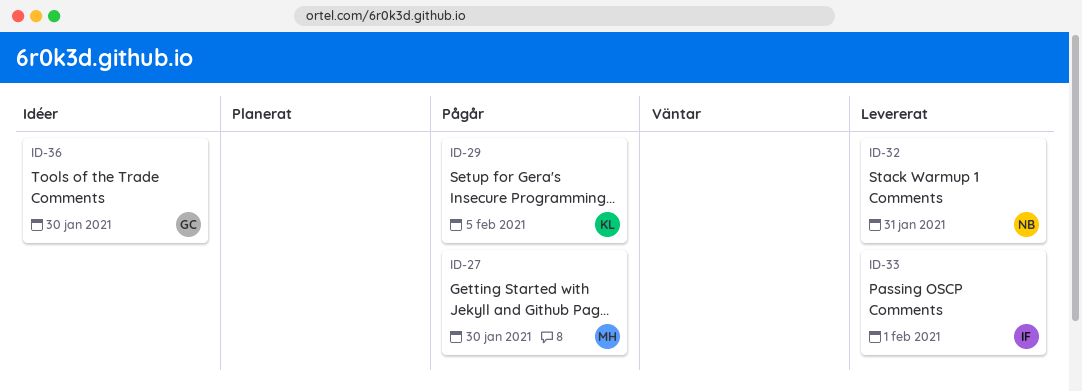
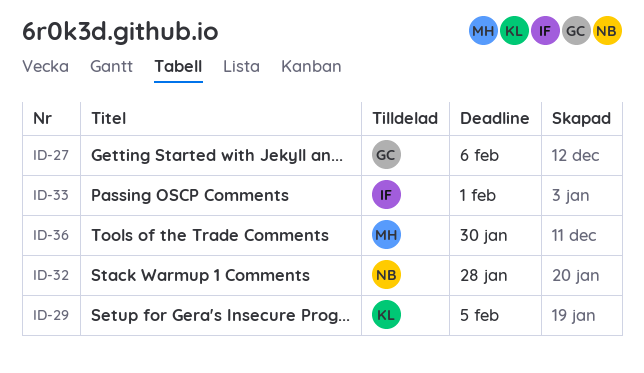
ID-27, owner: MH -> GC
ID-27, due: Jan 30 -> Feb 6
ID-32, due: Jan 31 -> Jan 28
ID-36, owner: GC -> MH

